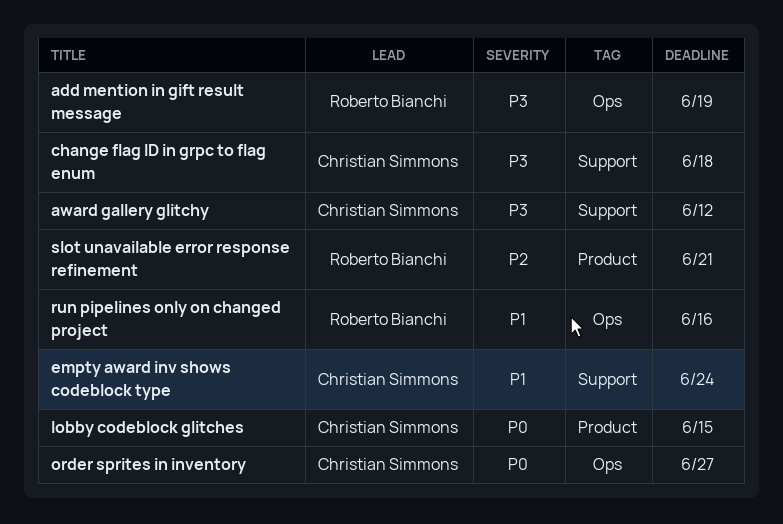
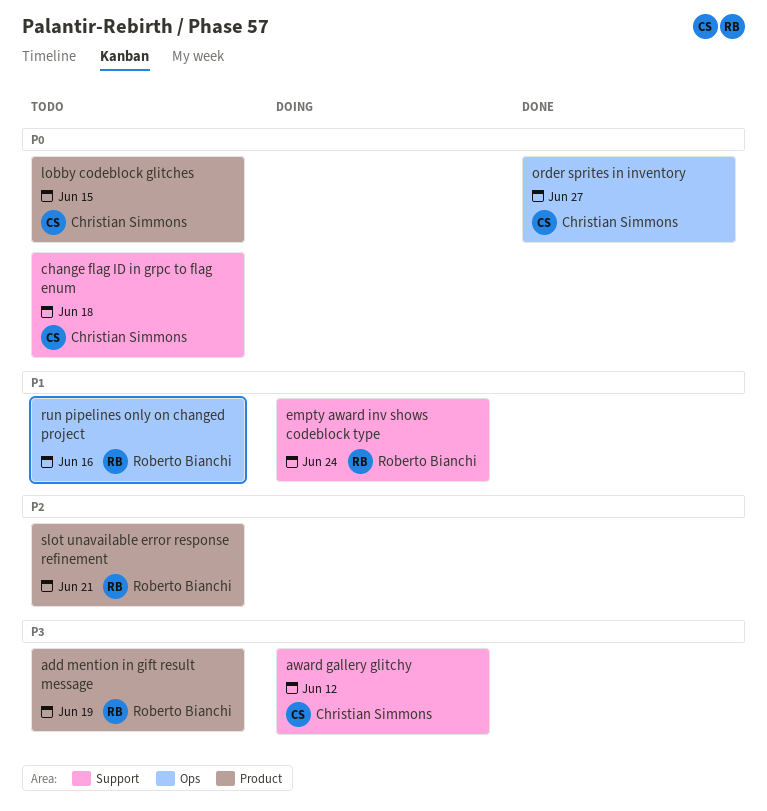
add mention in gift result message, label: Ops -> Product
change flag ID in grpc to flag enum, priority: P3 -> P0
empty award inv shows codeblock type, owner: Christian Simmons -> Roberto Bianchi

